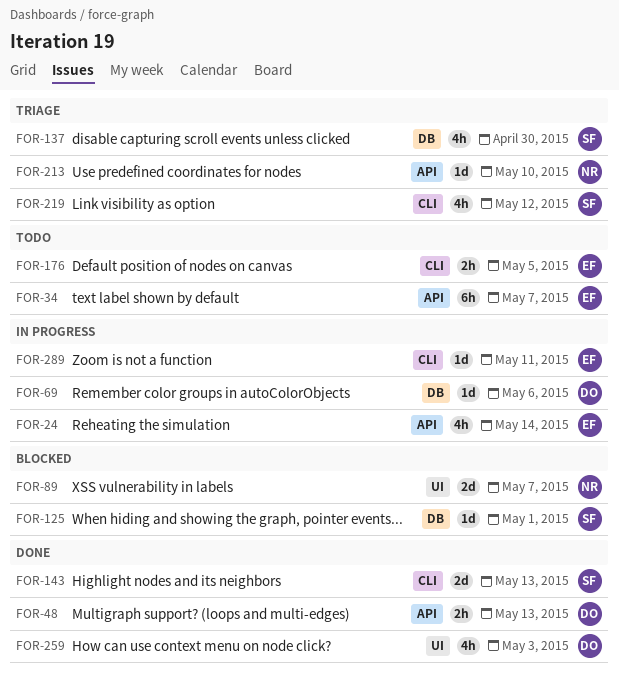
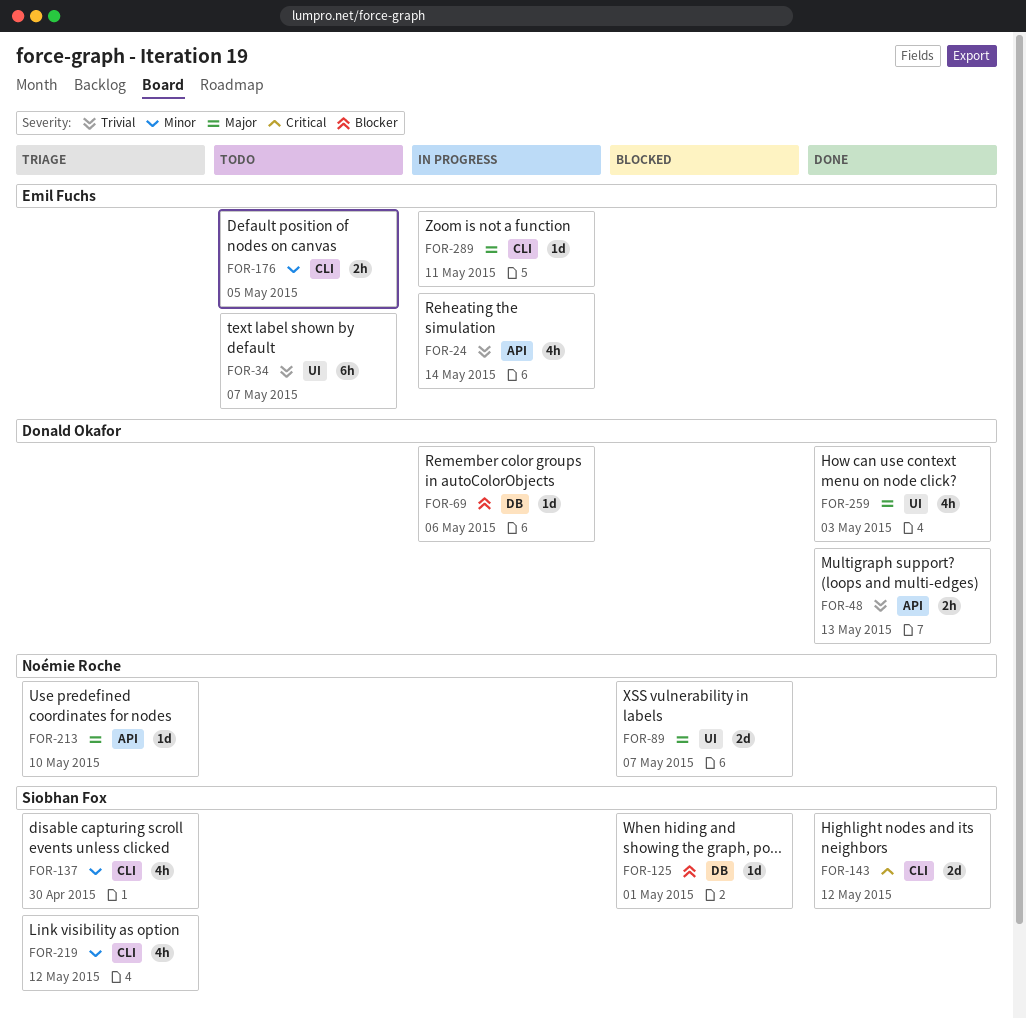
FOR-34, label: API -> UI
FOR-137, label: DB -> CLI
FOR-143, due: May 13 -> May 12

